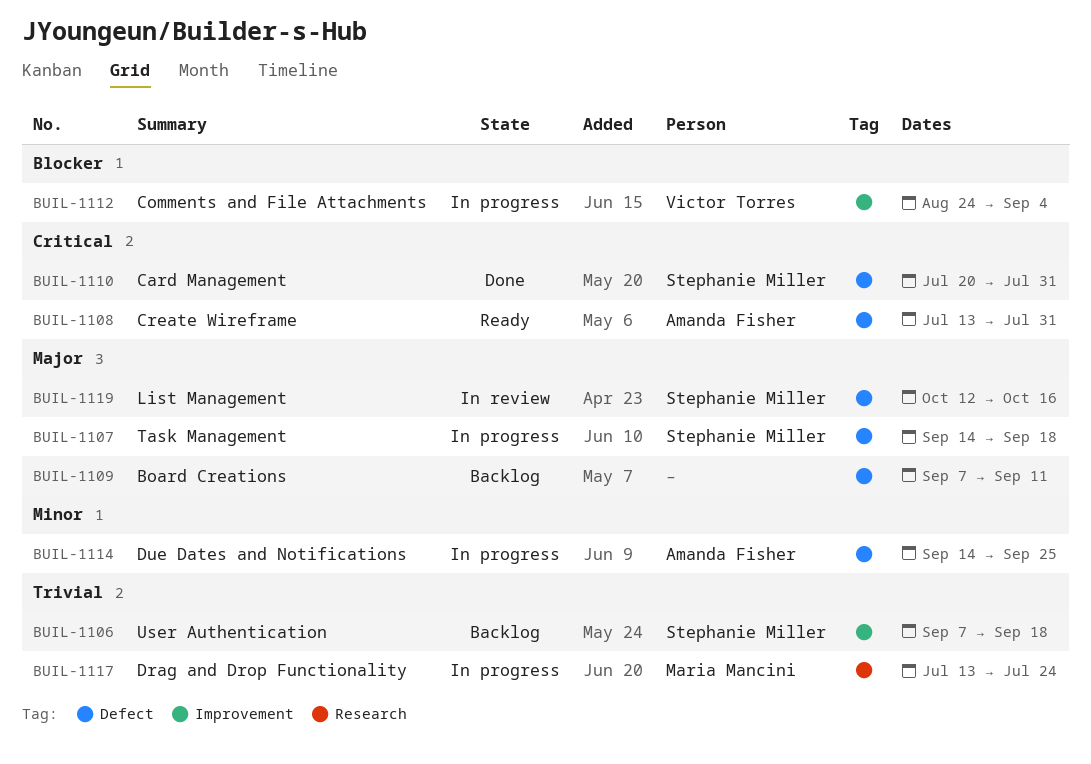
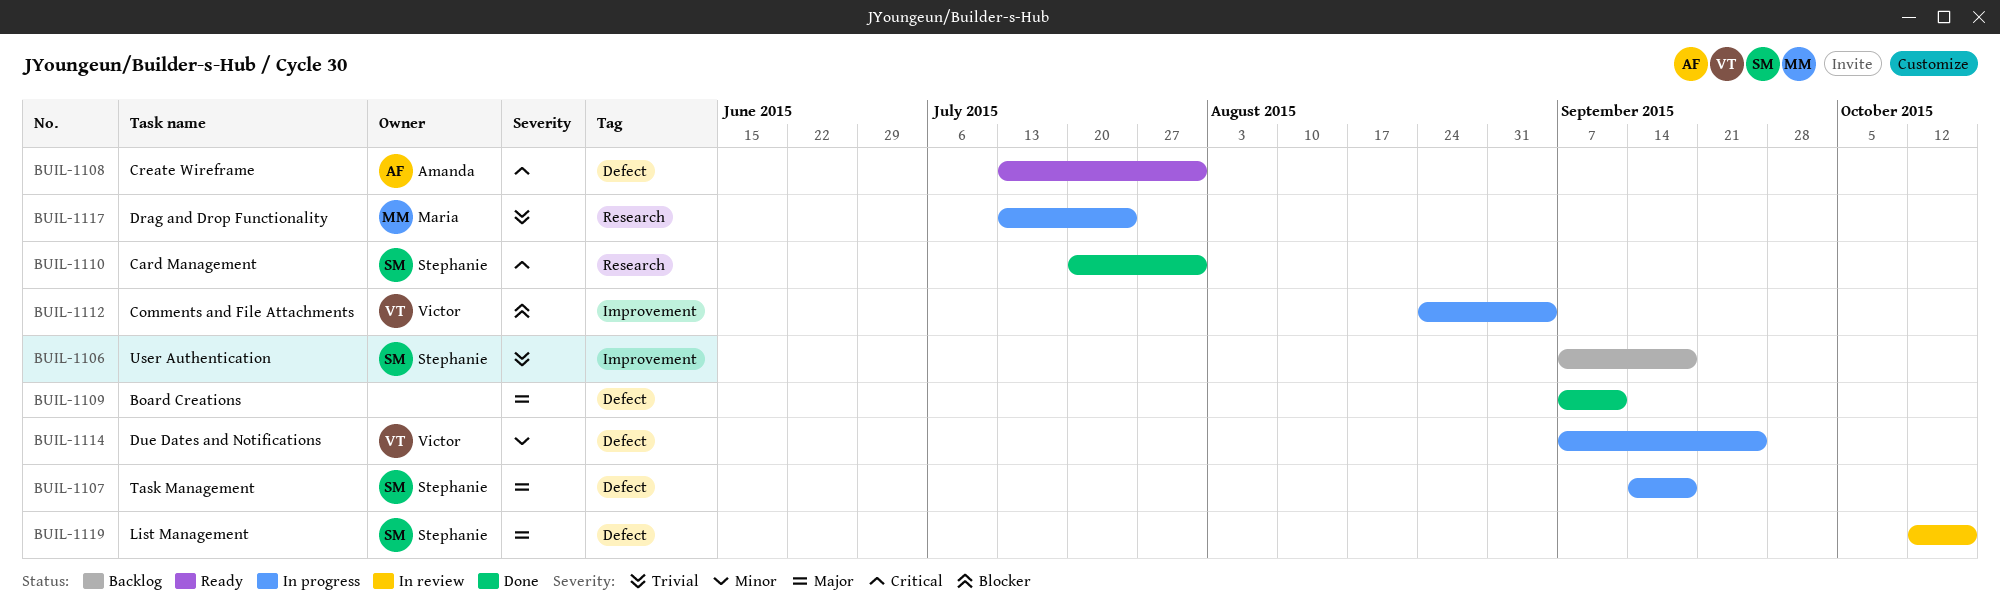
BUIL-1109, status: Backlog -> Done
BUIL-1110, label: Defect -> Research
BUIL-1114, owner: Amanda Fisher -> Victor Torres
BUIL-1114, start: Sep 14 -> Sep 7

